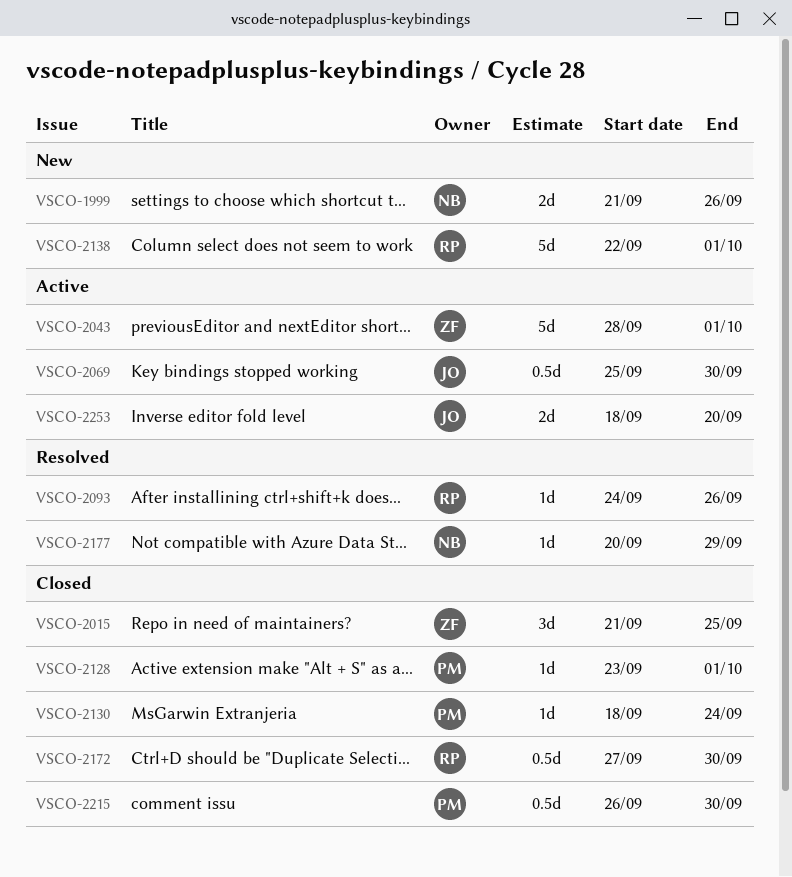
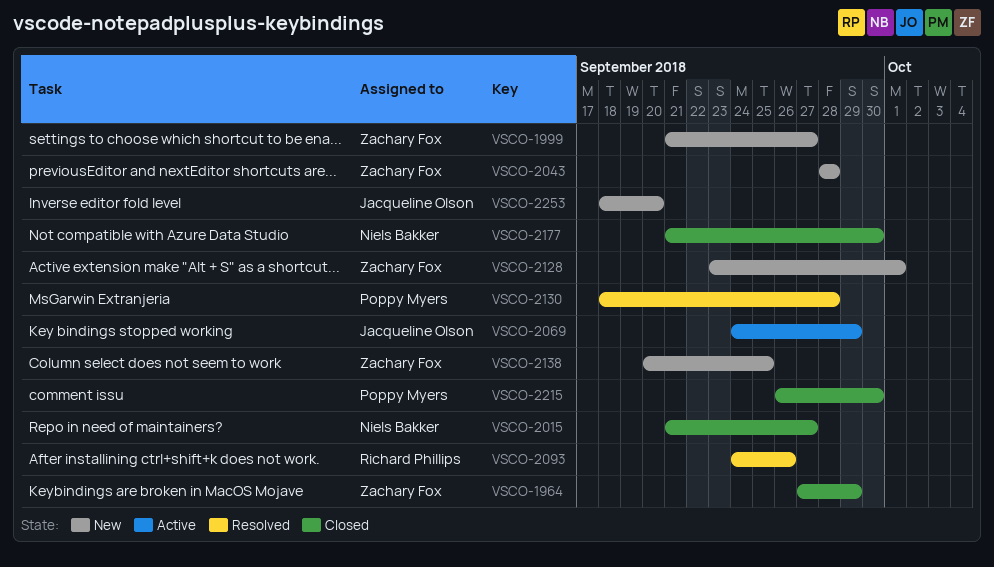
VSCO-1964: none -> present
VSCO-1999, owner: Niels Bakker -> Zachary Fox
VSCO-1999, due: Sep 26 -> Sep 27
VSCO-2015, owner: Zachary Fox -> Niels Bakker
VSCO-2015, due: Sep 25 -> Sep 27
VSCO-2043, status: Active -> New
VSCO-2043, due: Oct 1 -> Sep 28
VSCO-2069, start: Sep 25 -> Sep 24
VSCO-2069, due: Sep 30 -> Sep 29
VSCO-2128, status: Closed -> New
VSCO-2128, owner: Poppy Myers -> Zachary Fox
VSCO-2130, status: Closed -> Resolved
VSCO-2130, due: Sep 24 -> Sep 28
VSCO-2138, owner: Richard Phillips -> Zachary Fox
VSCO-2138, start: Sep 22 -> Sep 20
VSCO-2138, due: Oct 1 -> Sep 25
VSCO-2172: present -> none
VSCO-2177, status: Resolved -> Closed
VSCO-2177, start: Sep 20 -> Sep 21
VSCO-2177, due: Sep 29 -> Sep 30
VSCO-2253, status: Active -> New

